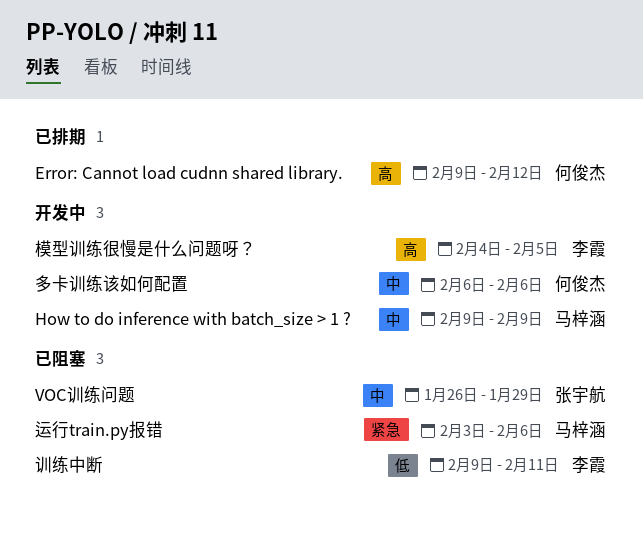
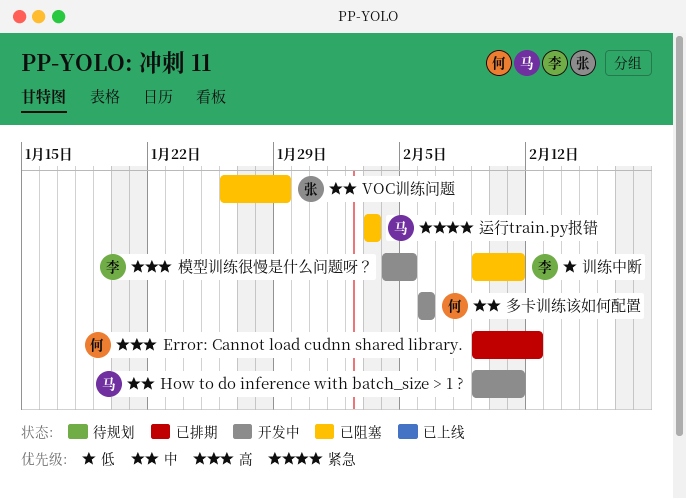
How to do inference with batch_size > 1 ?, due: Feb 9 -> Feb 11
运行train.py报错, due: Feb 6 -> Feb 3

